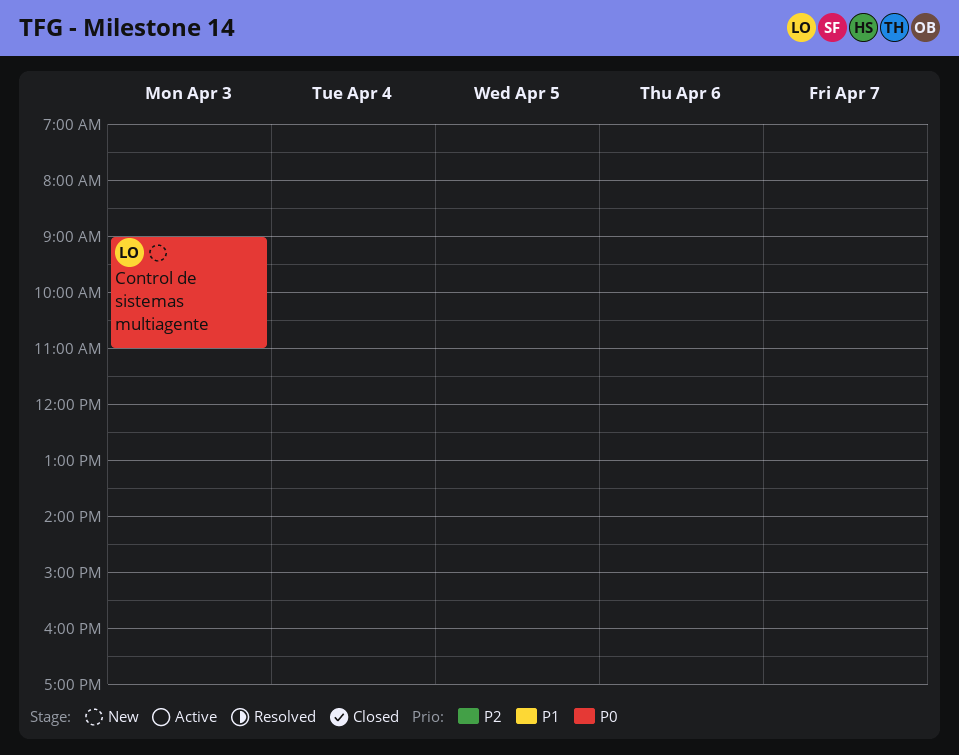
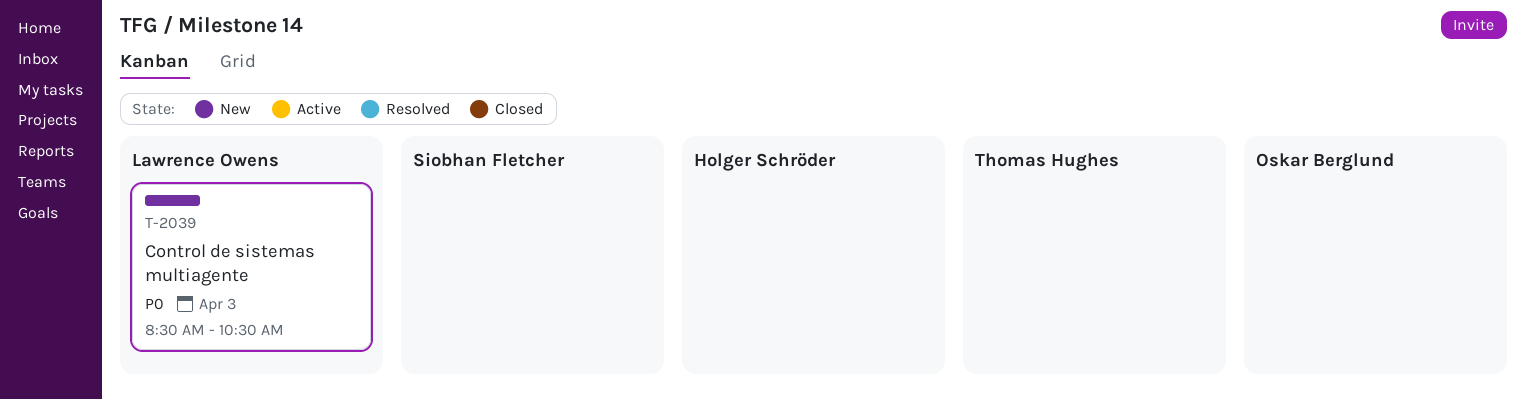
Control de sistemas multiagente, begins: 09:00 -> 08:30
Control de sistemas multiagente, ends: 11:00 -> 10:30

